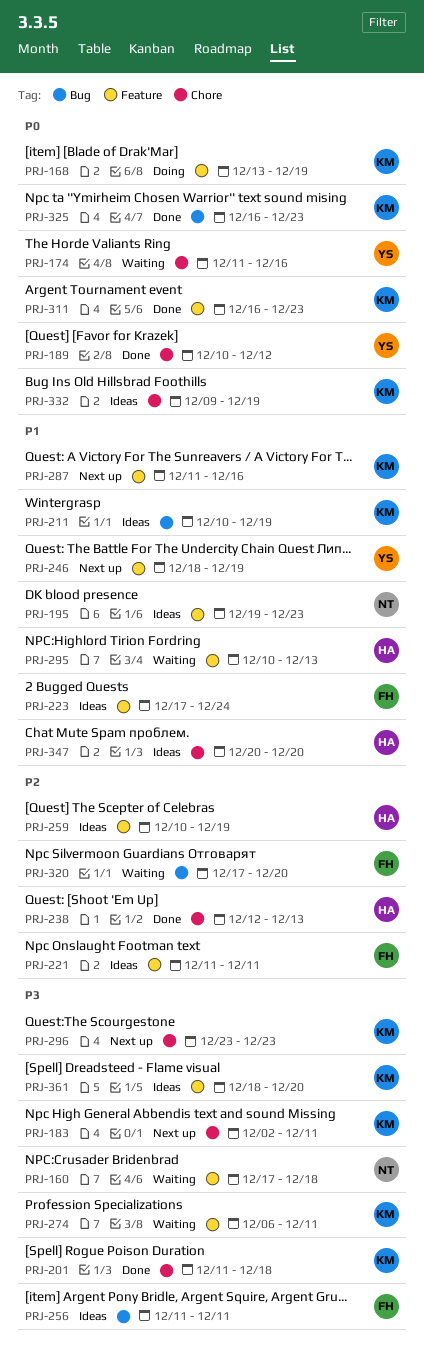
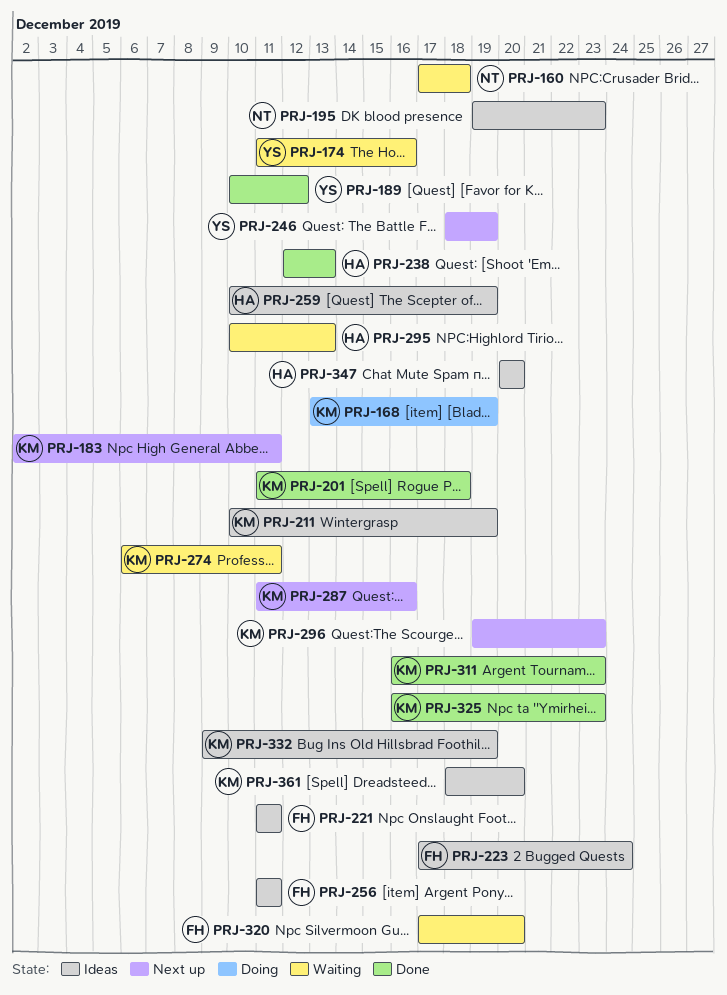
PRJ-296, start: Dec 23 -> Dec 19

